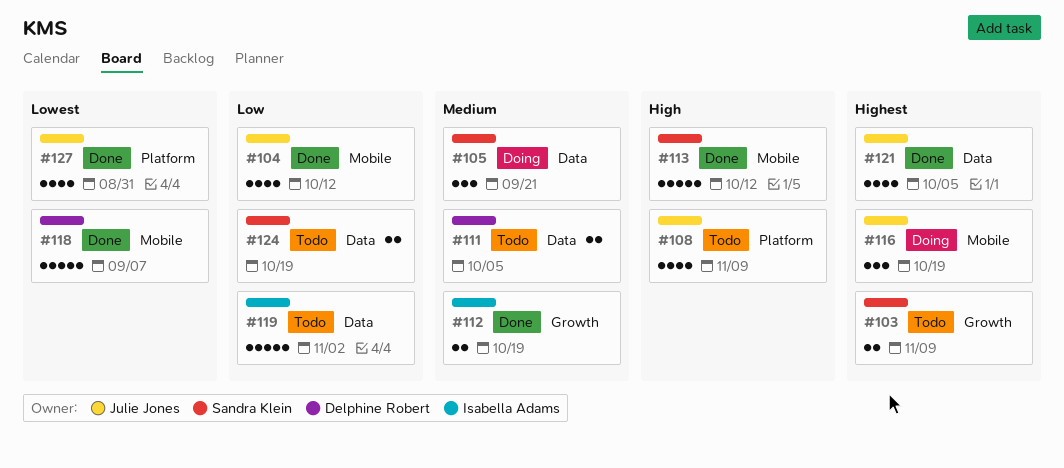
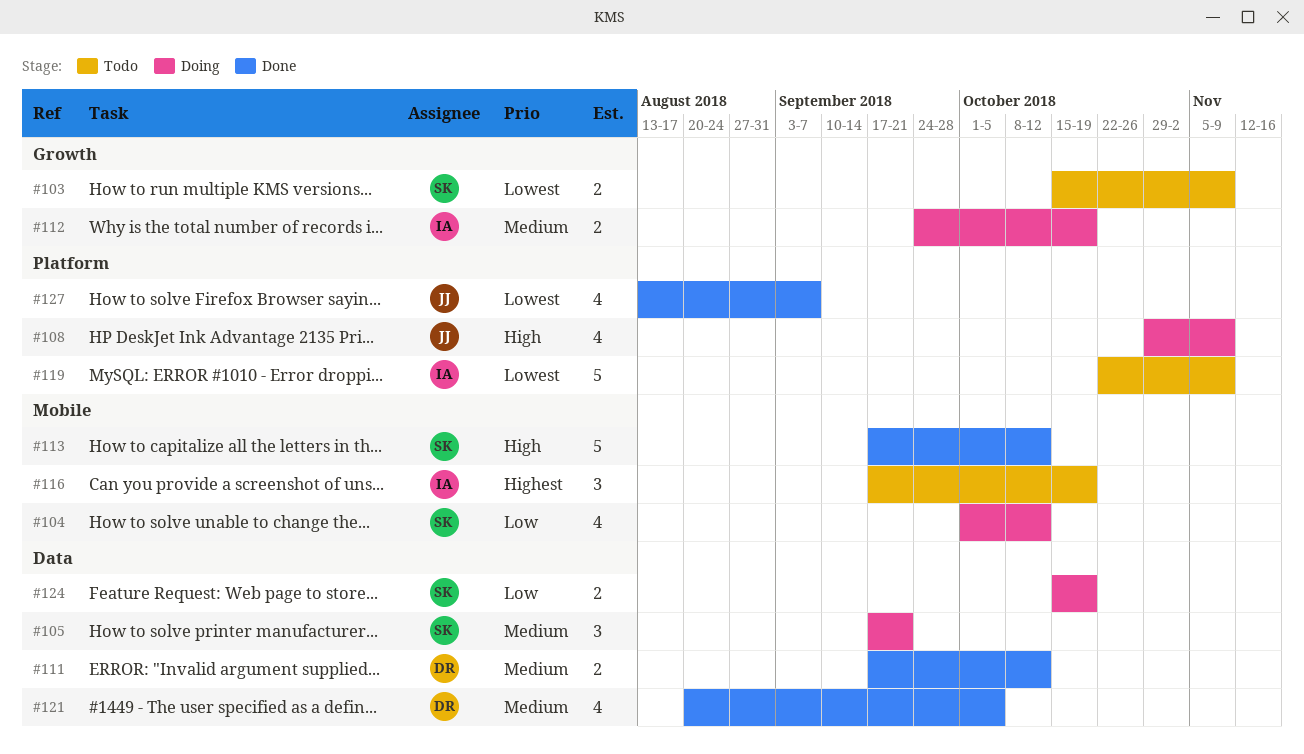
#103, priority: Highest -> Lowest
#104, status: Done -> Doing
#104, owner: Julie Jones -> Sandra Klein
#108, status: Todo -> Doing
#111, status: Todo -> Done
#111, due: Oct 5 -> Oct 12
#112, status: Done -> Doing
#116, status: Doing -> Todo
#116, owner: Julie Jones -> Isabella Adams
#118: present -> none
#119, priority: Low -> Lowest
#119, label: Data -> Platform
#119, due: Nov 2 -> Nov 9
#121, owner: Julie Jones -> Delphine Robert
#121, priority: Highest -> Medium
#124, status: Todo -> Doing
#127, due: Aug 31 -> Sep 7

